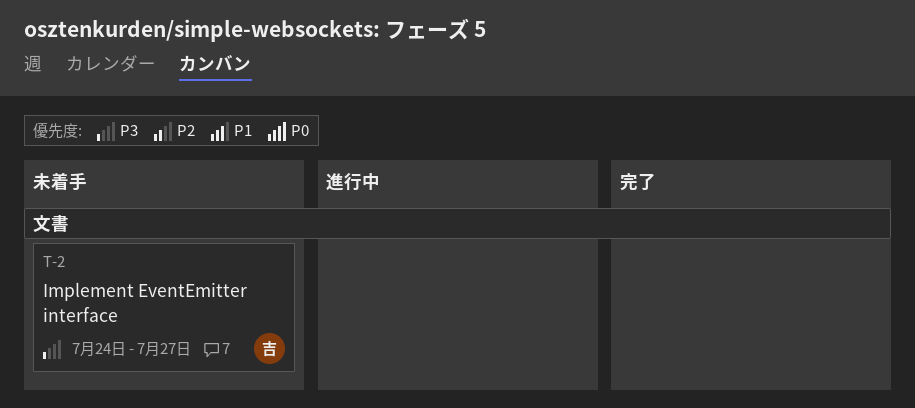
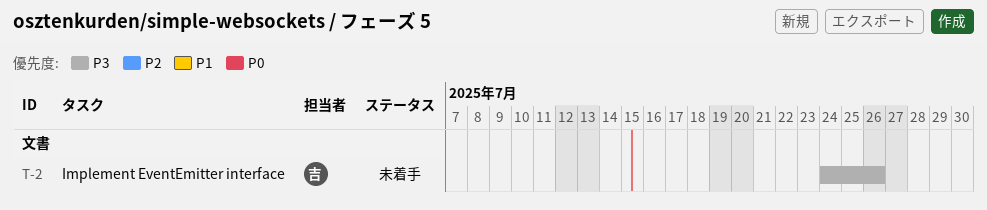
T-2, due: Jul 27 -> Jul 26

